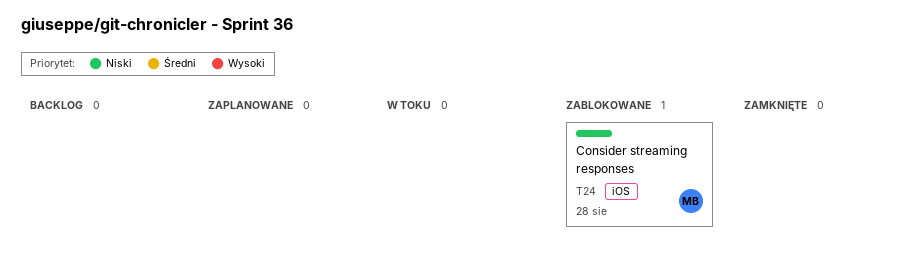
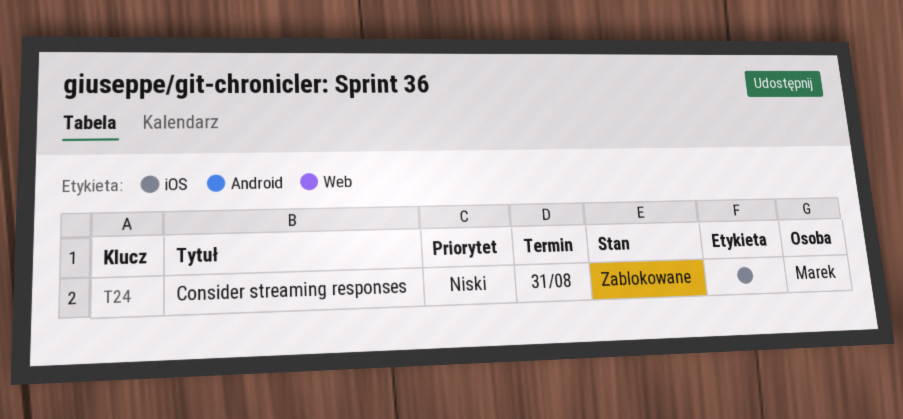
T24, due: Aug 28 -> Aug 31

